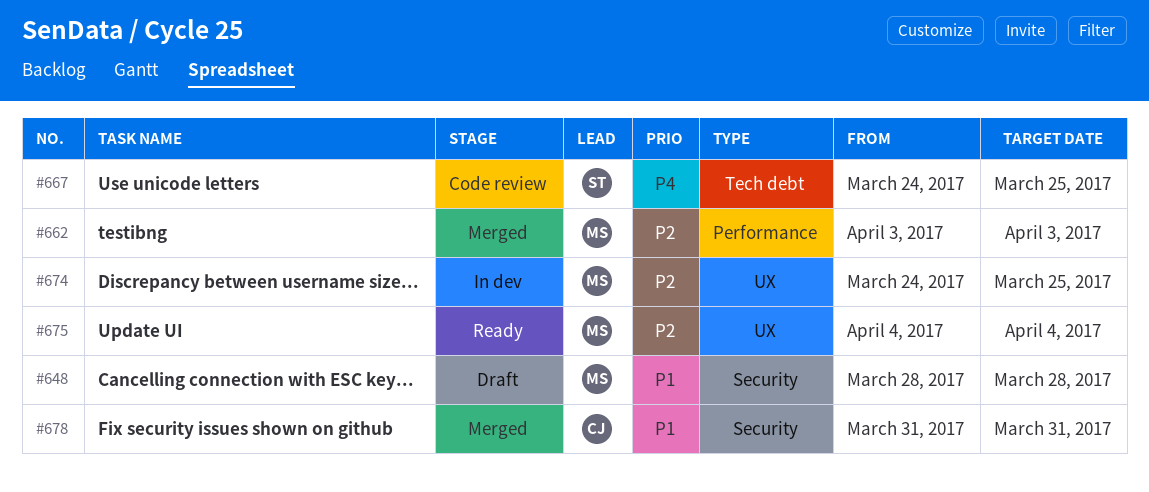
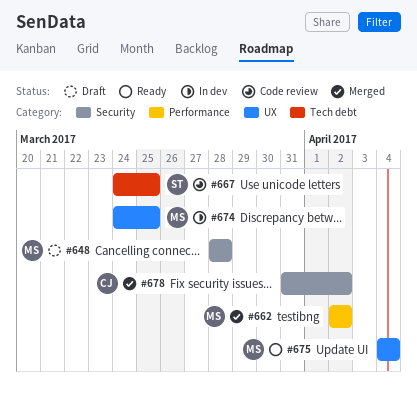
#662, start: Apr 3 -> Apr 2
#662, due: Apr 3 -> Apr 2
#678, due: Mar 31 -> Apr 2

